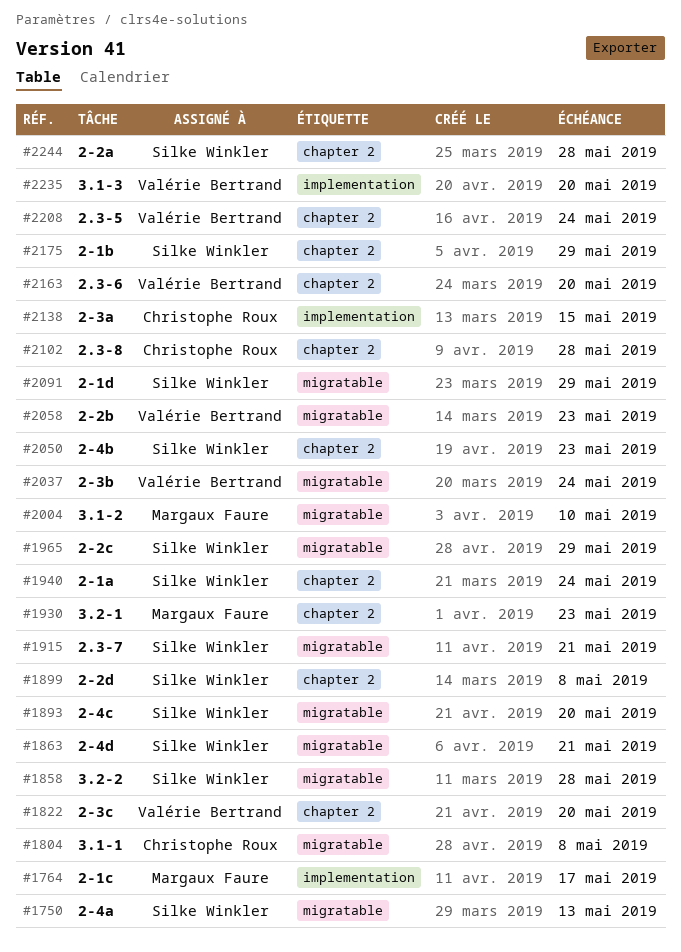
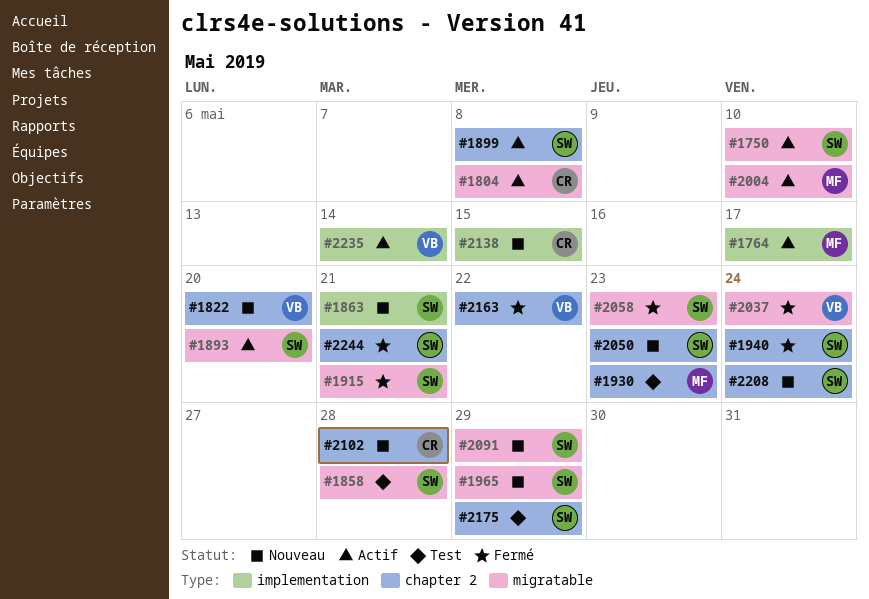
#1750, due: May 13 -> May 10
#1863, label: migratable -> implementation
#2058, owner: Valérie Bertrand -> Silke Winkler
#2163, due: May 20 -> May 22
#2208, owner: Valérie Bertrand -> Silke Winkler
#2235, due: May 20 -> May 14
#2244, due: May 28 -> May 21

